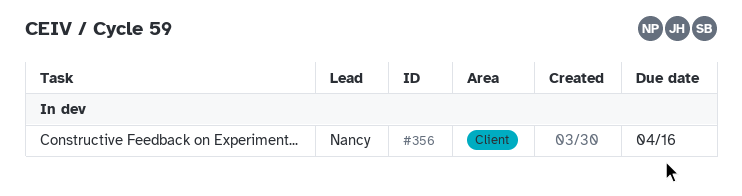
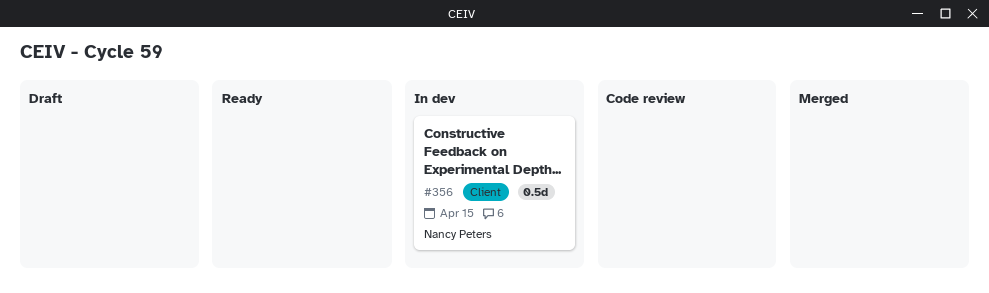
#356, due: Apr 16 -> Apr 15

